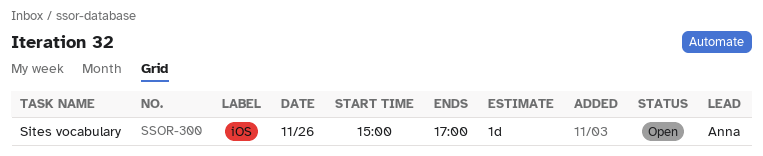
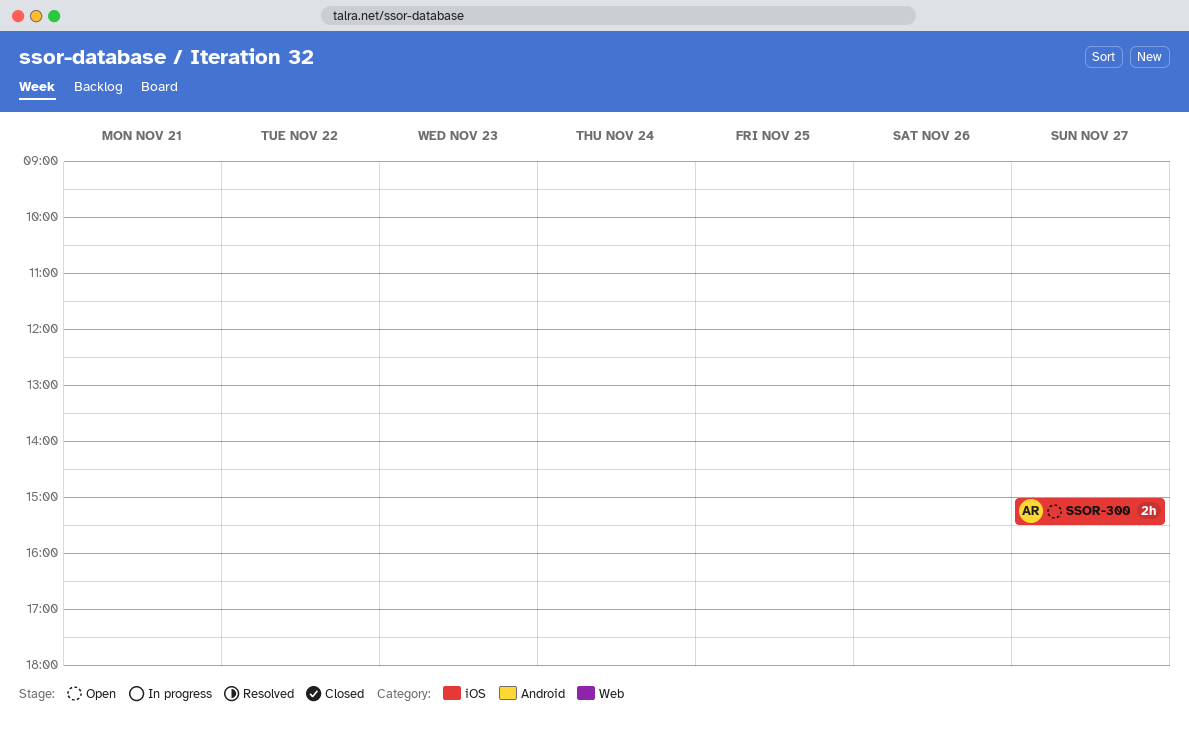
SSOR-300, estimate: 1d -> 2h
SSOR-300, day: Nov 26 -> Nov 27
SSOR-300, ends: 17:00 -> 15:30

